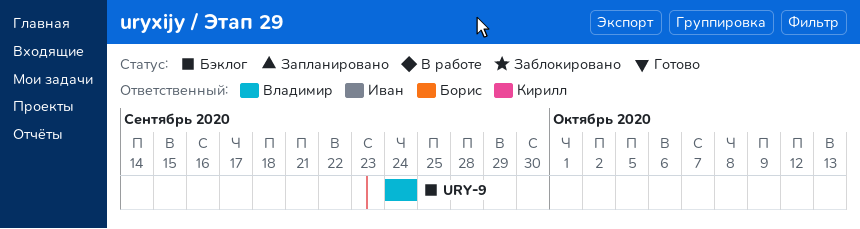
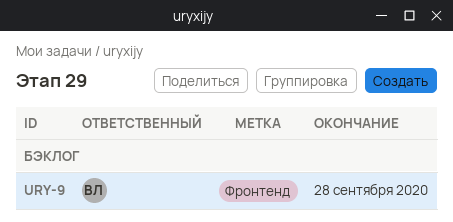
URY-9, due: Sep 24 -> Sep 28

